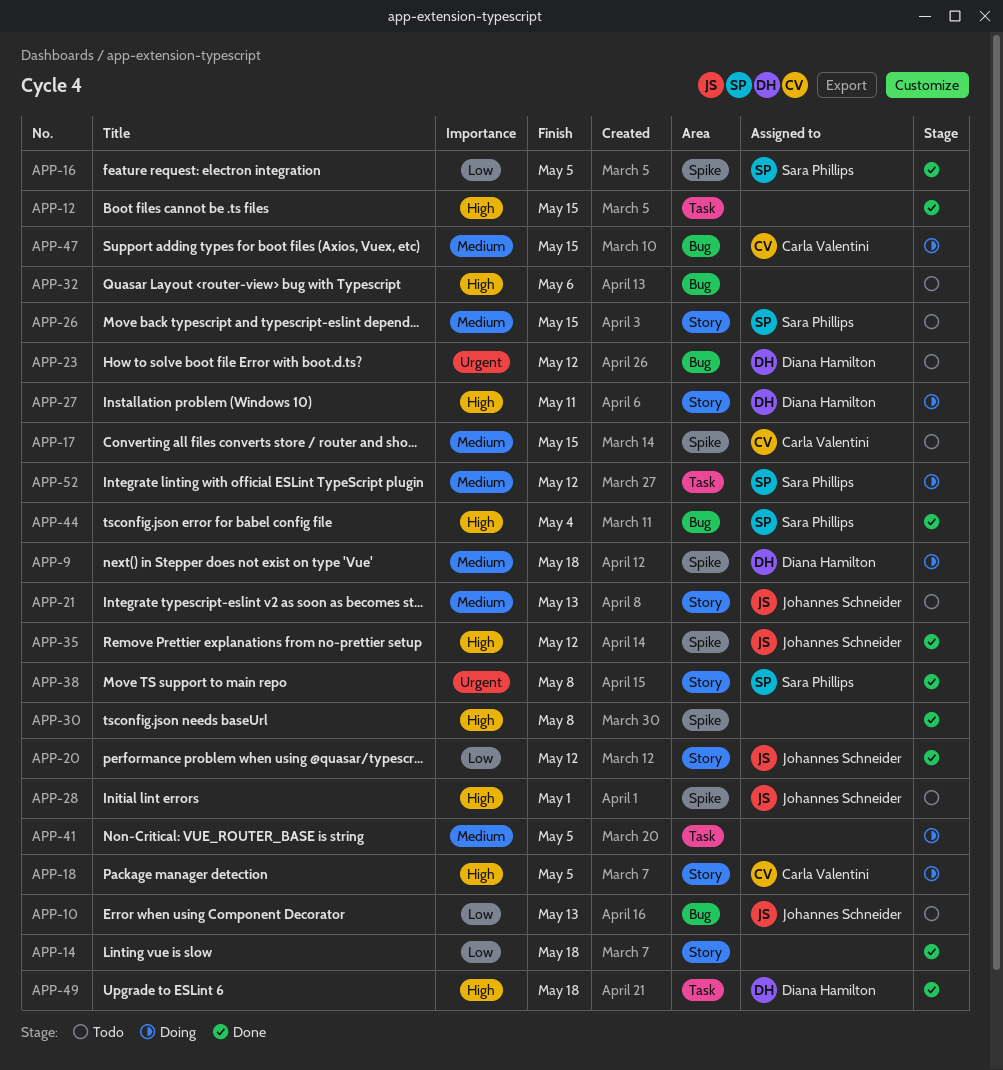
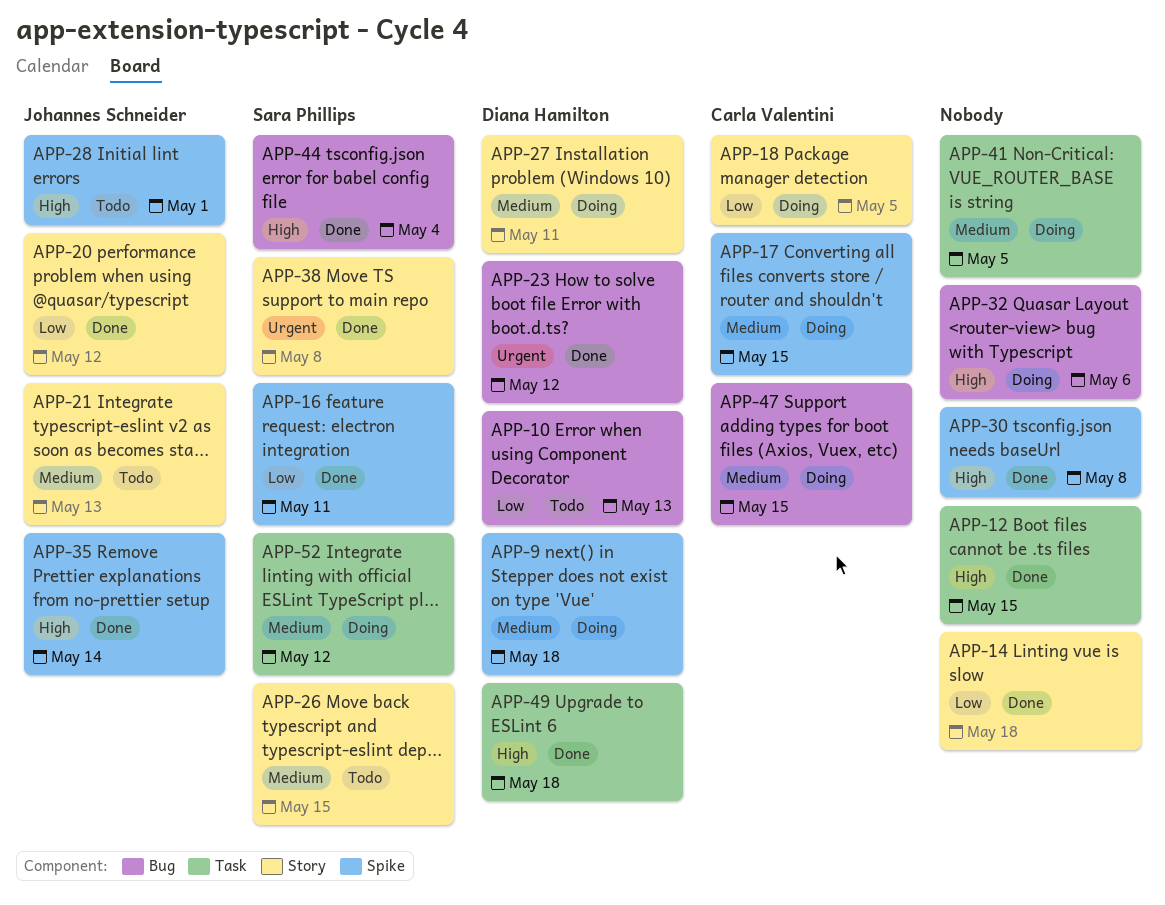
APP-10, owner: Johannes Schneider -> Diana Hamilton
APP-16, due: May 5 -> May 11
APP-17, status: Todo -> Doing
APP-18, priority: High -> Low
APP-23, status: Todo -> Done
APP-27, priority: High -> Medium
APP-32, status: Todo -> Doing
APP-35, due: May 12 -> May 14

